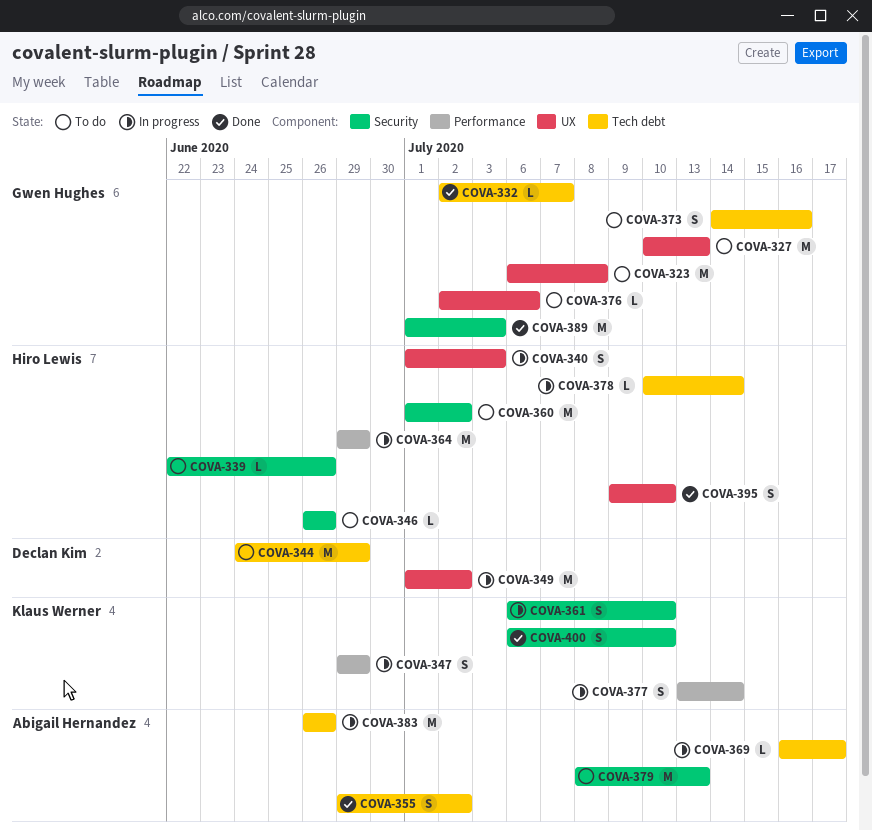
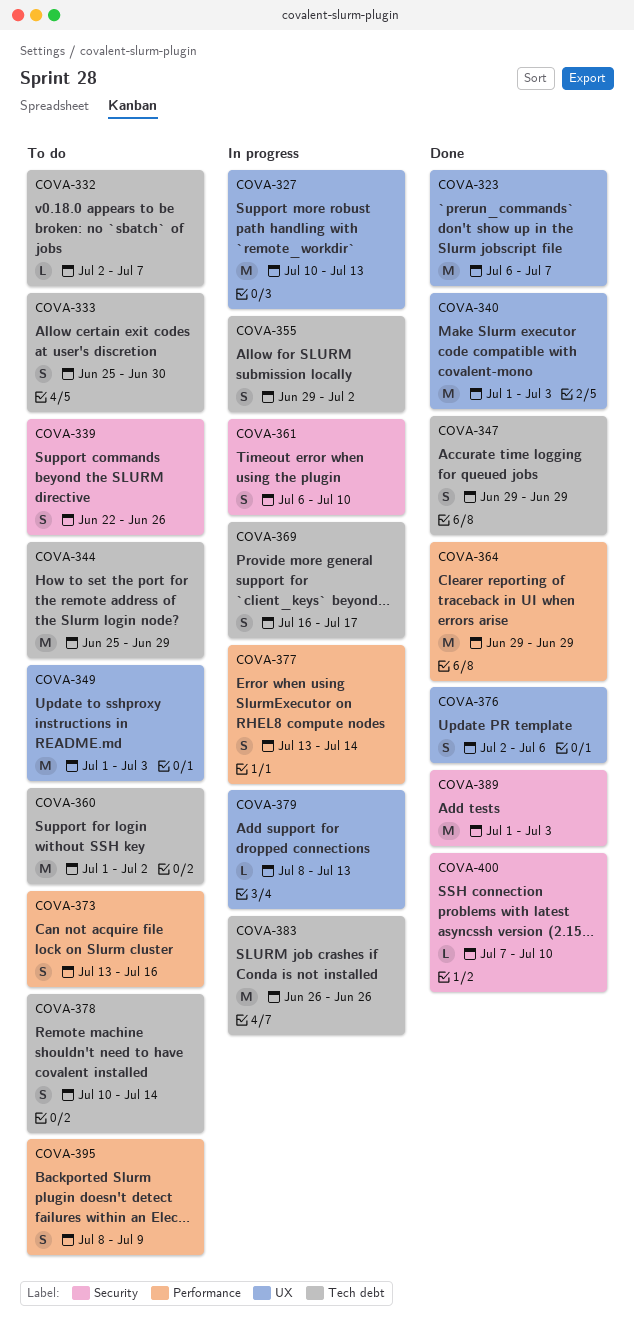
COVA-323, status: To do -> Done
COVA-323, due: Jul 8 -> Jul 7
COVA-327, status: To do -> In progress
COVA-332, status: Done -> To do
COVA-333: none -> present
COVA-339, estimate: L -> S
COVA-340, status: In progress -> Done
COVA-340, estimate: S -> M
COVA-344, start: Jun 24 -> Jun 25
COVA-346: present -> none
COVA-347, status: In progress -> Done
COVA-347, label: Performance -> Tech debt
COVA-349, status: In progress -> To do
COVA-349, due: Jul 2 -> Jul 3
COVA-355, status: Done -> In progress
COVA-360, label: Security -> Tech debt
COVA-364, status: In progress -> Done
COVA-369, estimate: L -> S
COVA-373, label: Tech debt -> Performance
COVA-373, start: Jul 14 -> Jul 13
COVA-376, status: To do -> Done
COVA-376, estimate: L -> S
COVA-378, status: In progress -> To do
COVA-378, estimate: L -> S
COVA-379, status: To do -> In progress
COVA-379, label: Security -> UX
COVA-379, estimate: M -> L
COVA-395, status: Done -> To do
COVA-395, label: UX -> Performance
COVA-395, start: Jul 9 -> Jul 8
COVA-395, due: Jul 10 -> Jul 9
COVA-400, estimate: S -> L
COVA-400, start: Jul 6 -> Jul 7

